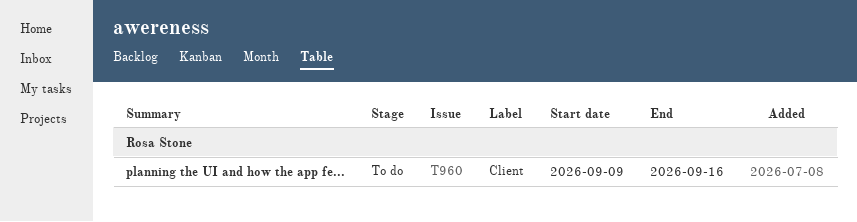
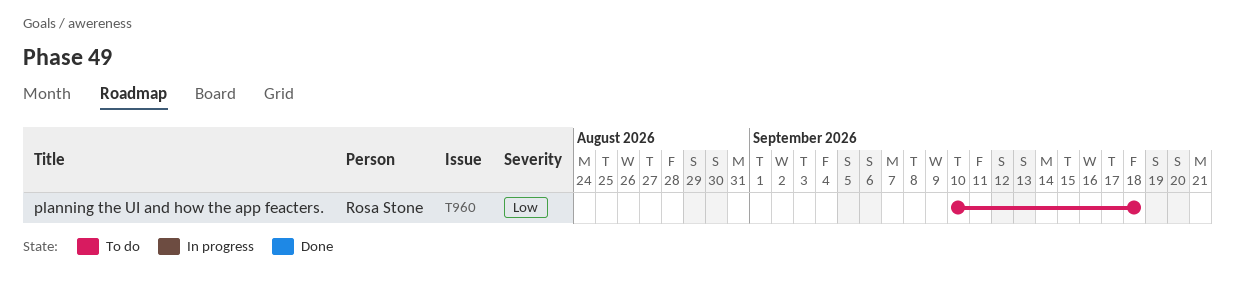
T960, start: Sep 9 -> Sep 10
T960, due: Sep 16 -> Sep 18

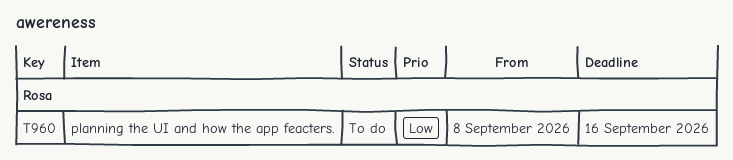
T960, start: Sep 10 -> Sep 8
T960, due: Sep 18 -> Sep 16

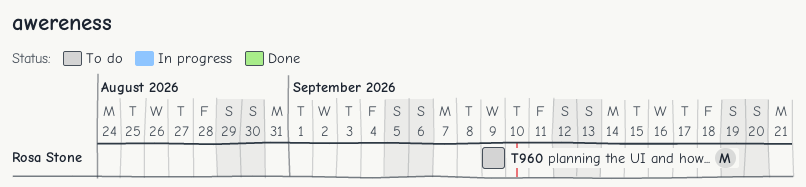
T960, start: Sep 8 -> Sep 9
T960, due: Sep 16 -> Sep 9

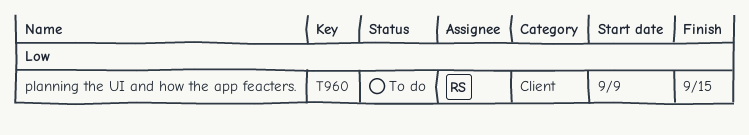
T960, due: Sep 9 -> Sep 15

